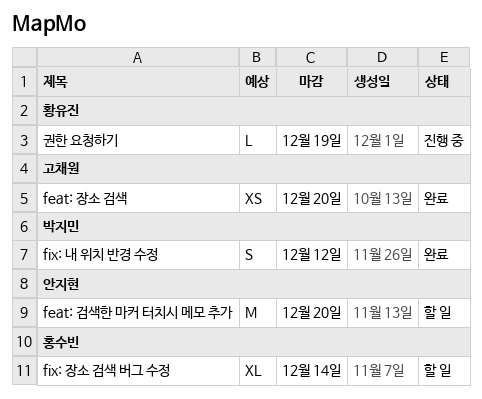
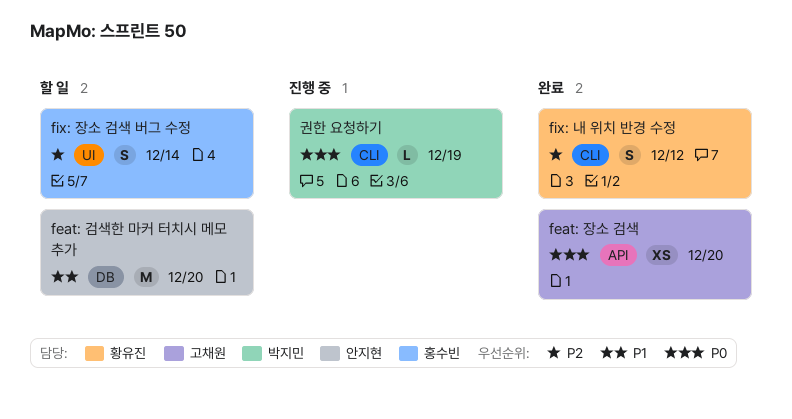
fix: 내 위치 반경 수정, owner: 박지민 -> 황유진
fix: 장소 검색 버그 수정, estimate: XL -> S
권한 요청하기, owner: 황유진 -> 박지민

